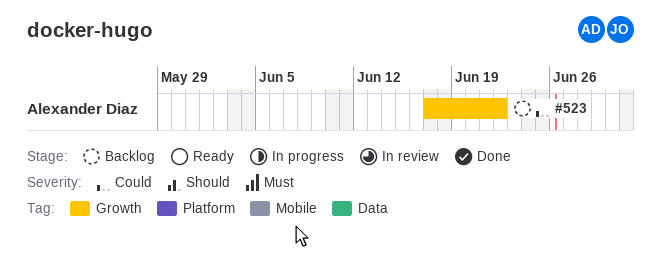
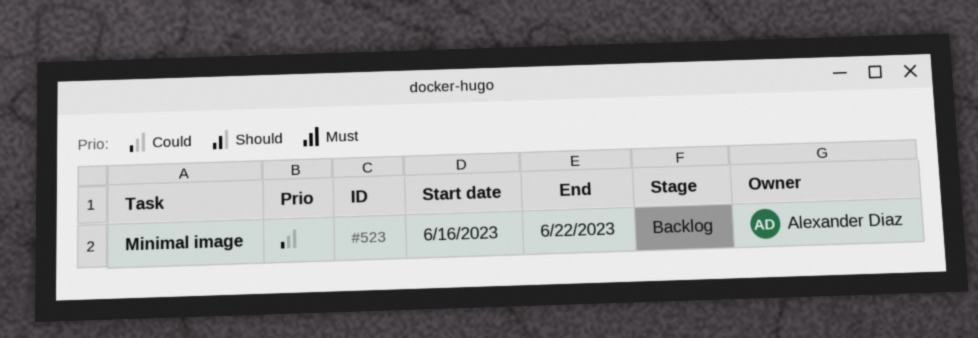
#523, start: Jun 17 -> Jun 16

